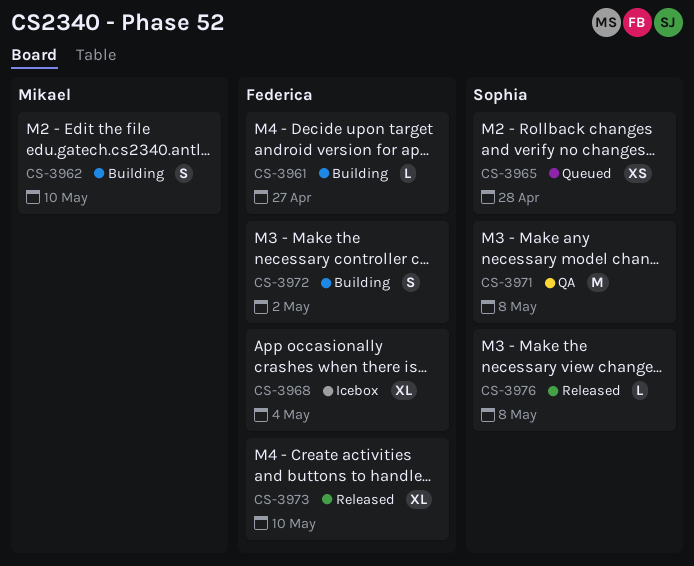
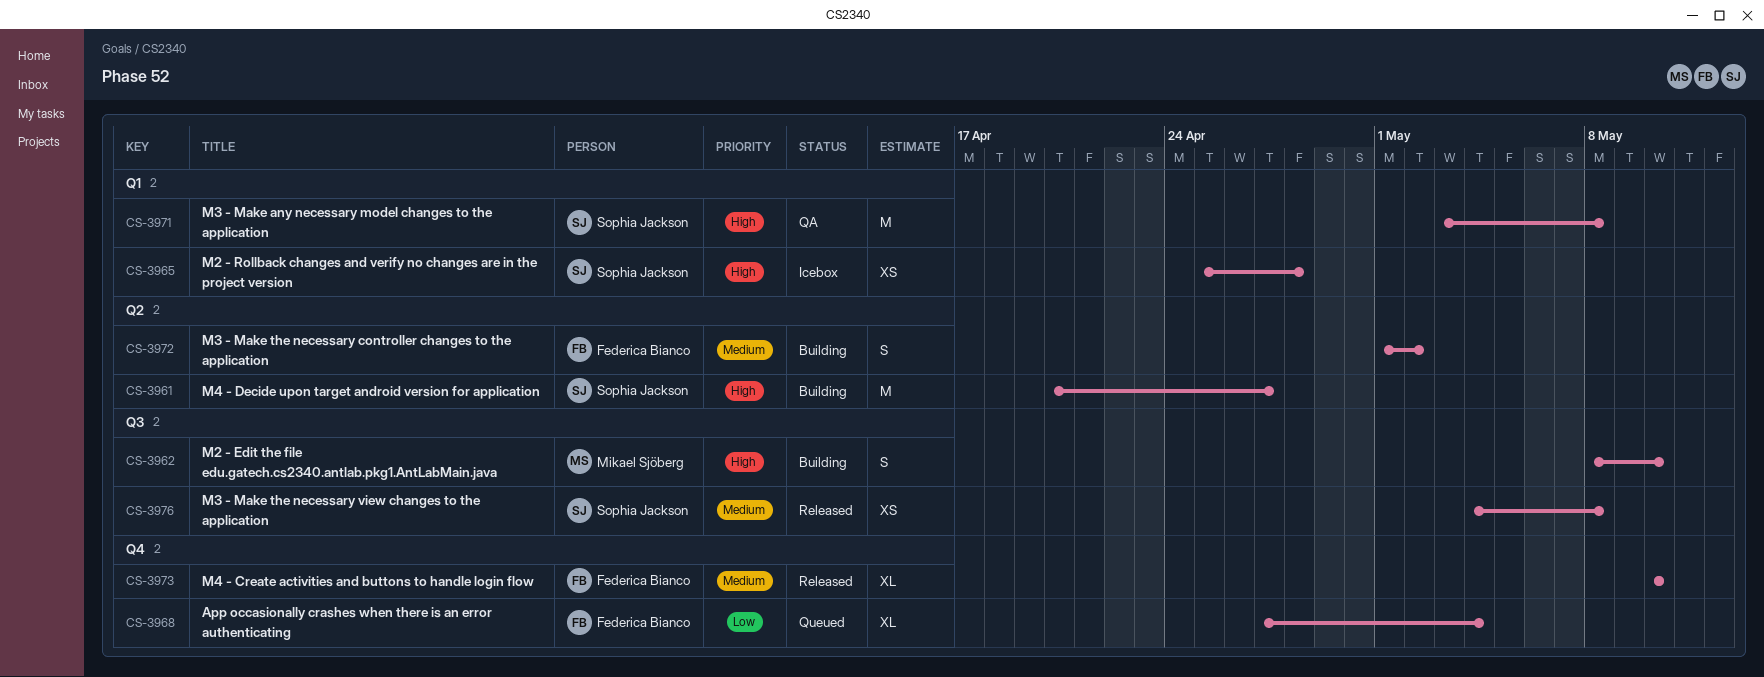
CS-3961, owner: Federica Bianco -> Sophia Jackson
CS-3961, estimate: L -> M
CS-3965, status: Queued -> Icebox
CS-3968, status: Icebox -> Queued
CS-3976, estimate: L -> XS

